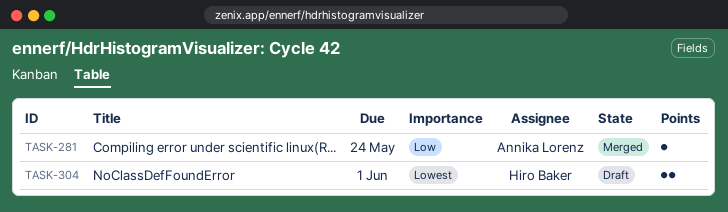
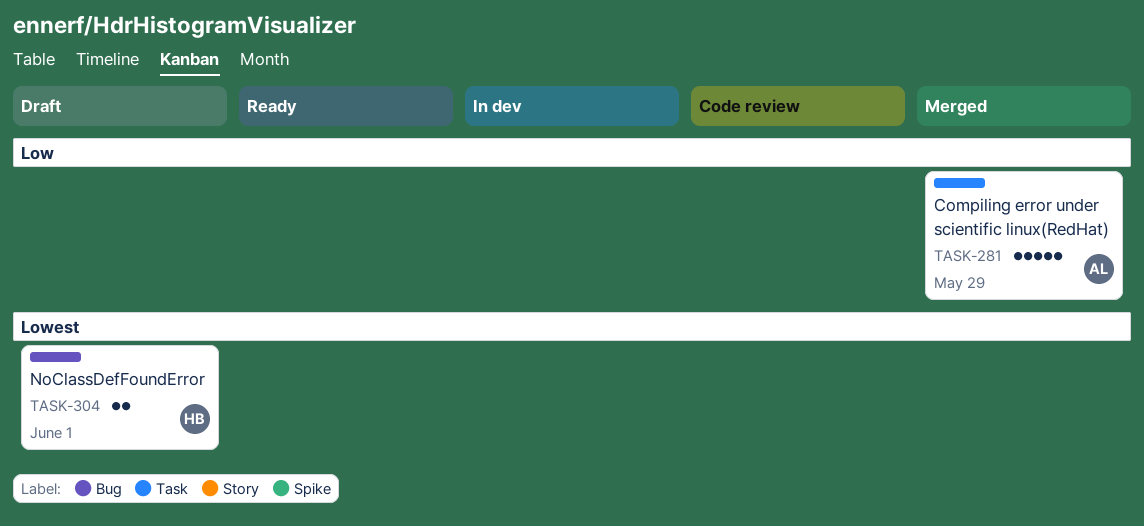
TASK-281, estimate: 1 -> 5
TASK-281, due: May 24 -> May 29

